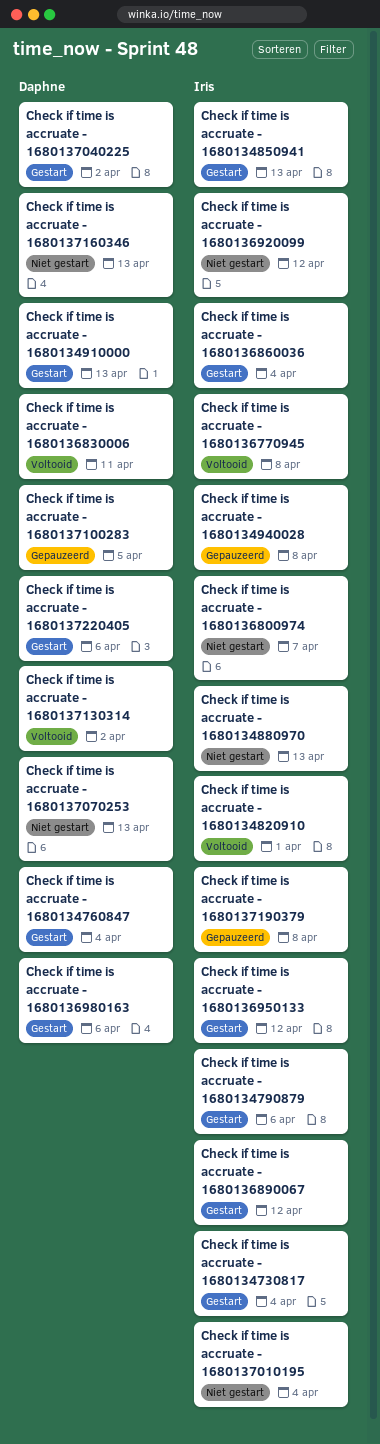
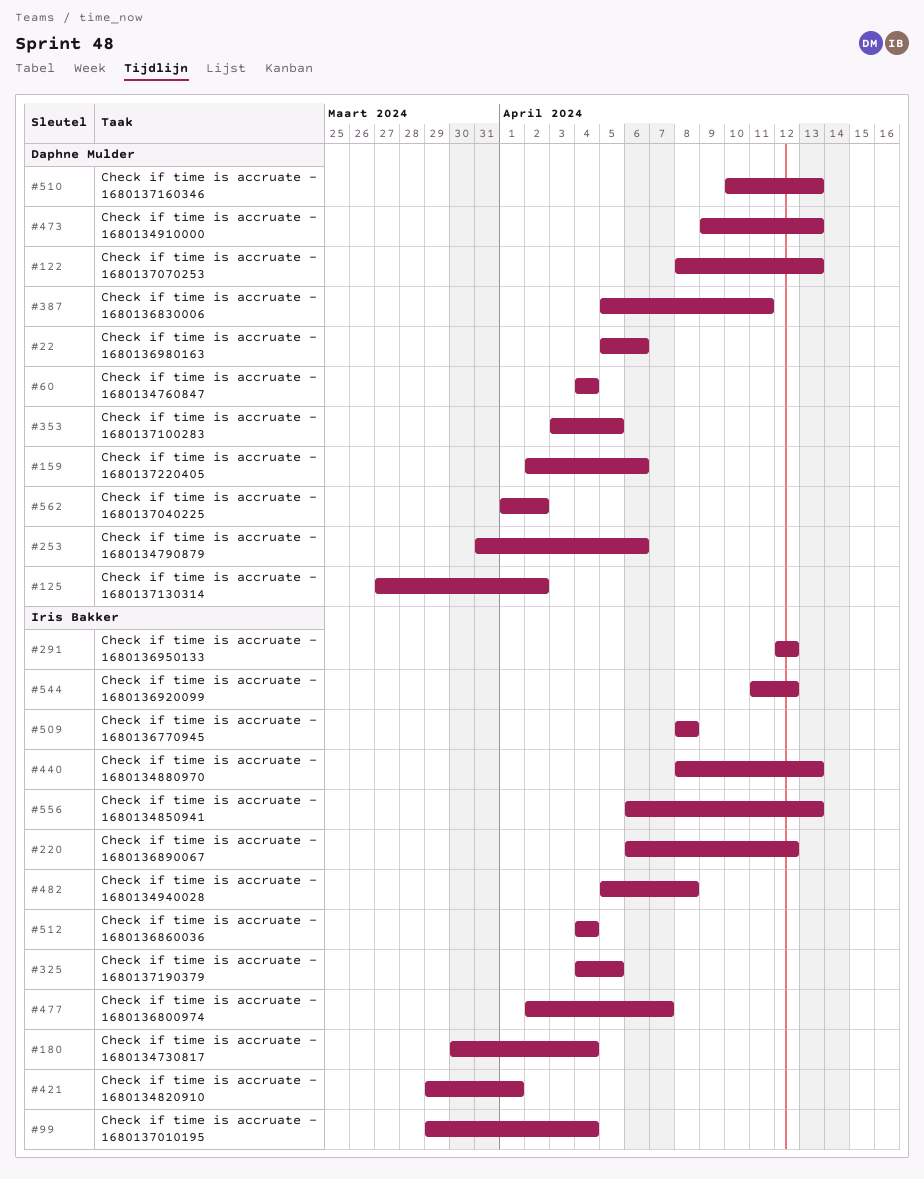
Check if time is accruate - 1680134790879, owner: Iris Bakker -> Daphne Mulder
Check if time is accruate - 1680137190379, due: Apr 8 -> Apr 5

